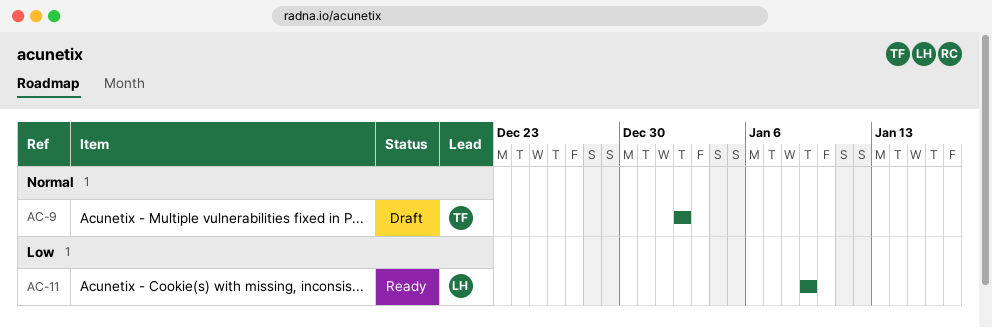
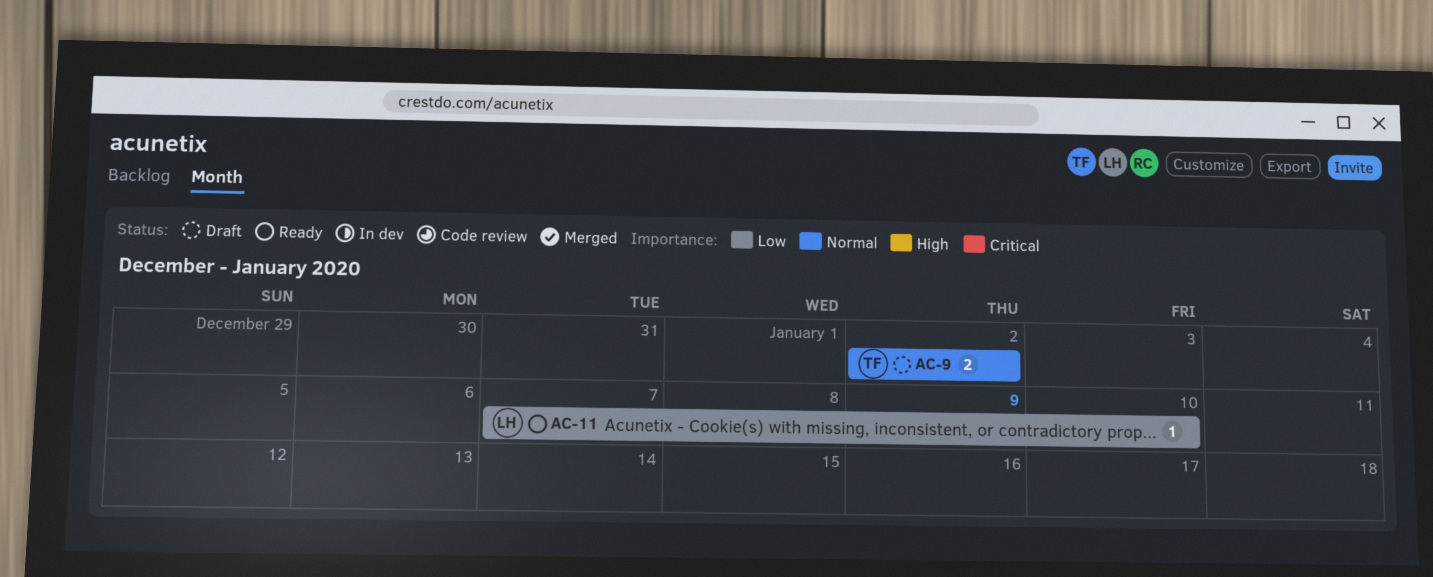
AC-11, start: Jan 9 -> Jan 7
AC-11, due: Jan 9 -> Jan 10

